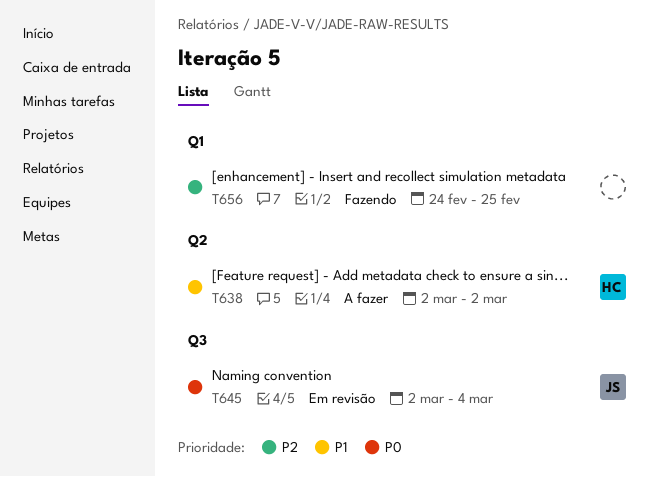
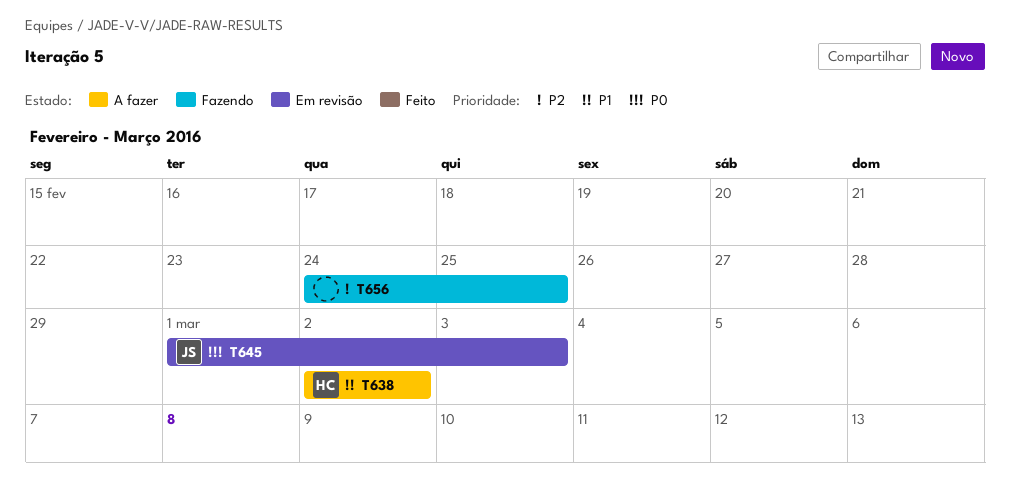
T645, start: Mar 2 -> Mar 1
T645, due: Mar 4 -> Mar 3

